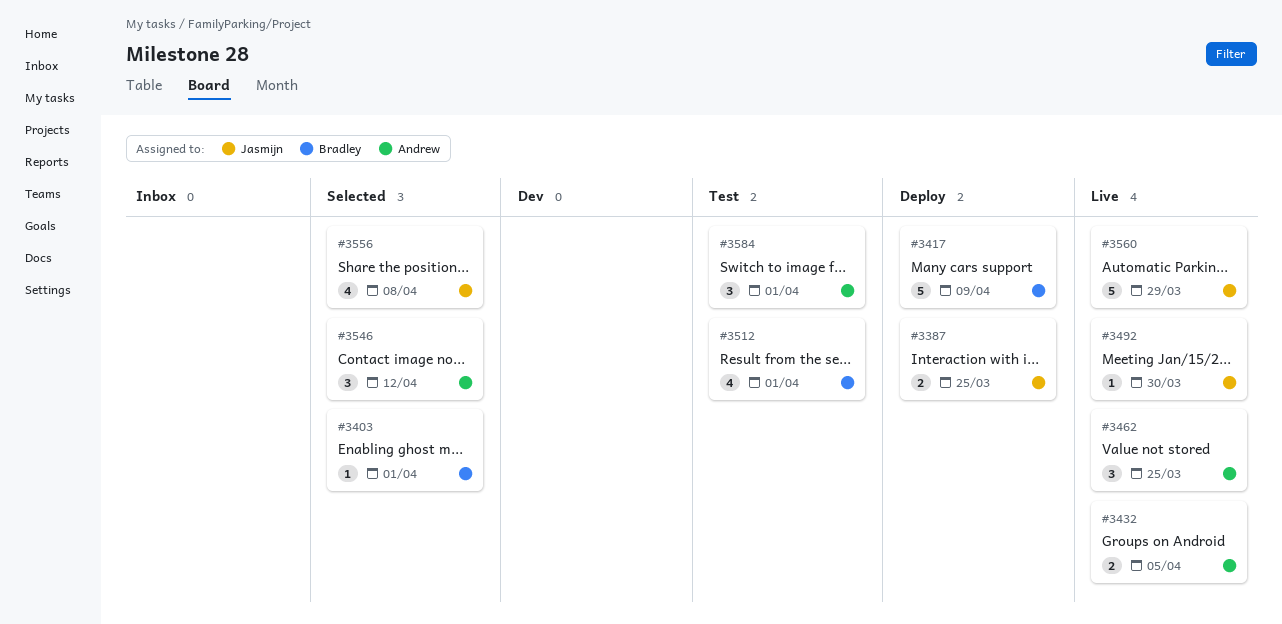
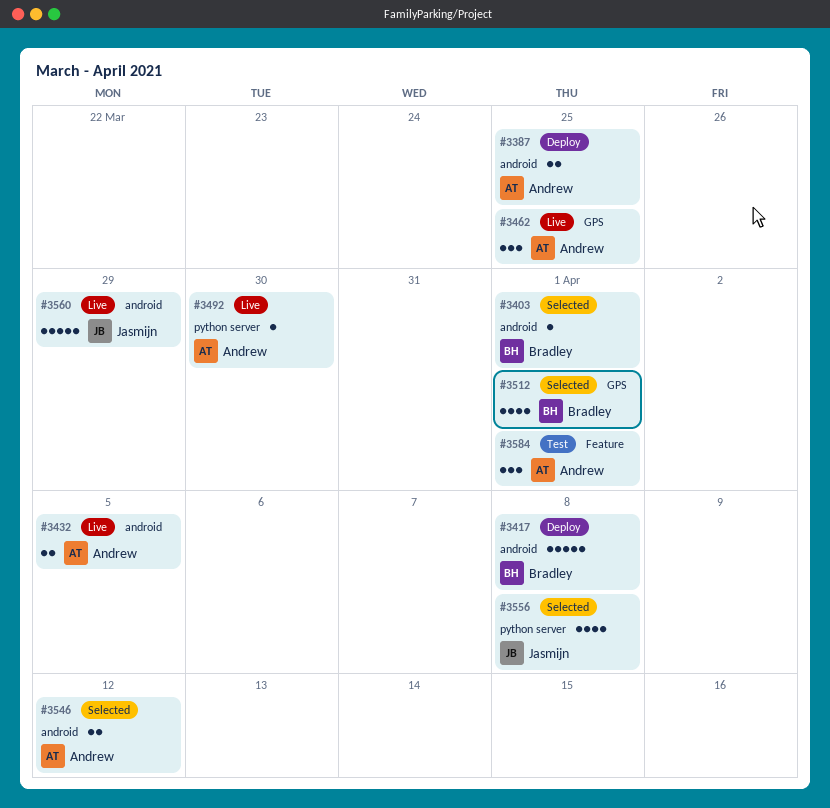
#3387, owner: Jasmijn -> Andrew
#3417, due: Apr 9 -> Apr 8
#3492, owner: Jasmijn -> Andrew
#3512, status: Test -> Selected
#3546, estimate: 3 -> 2

